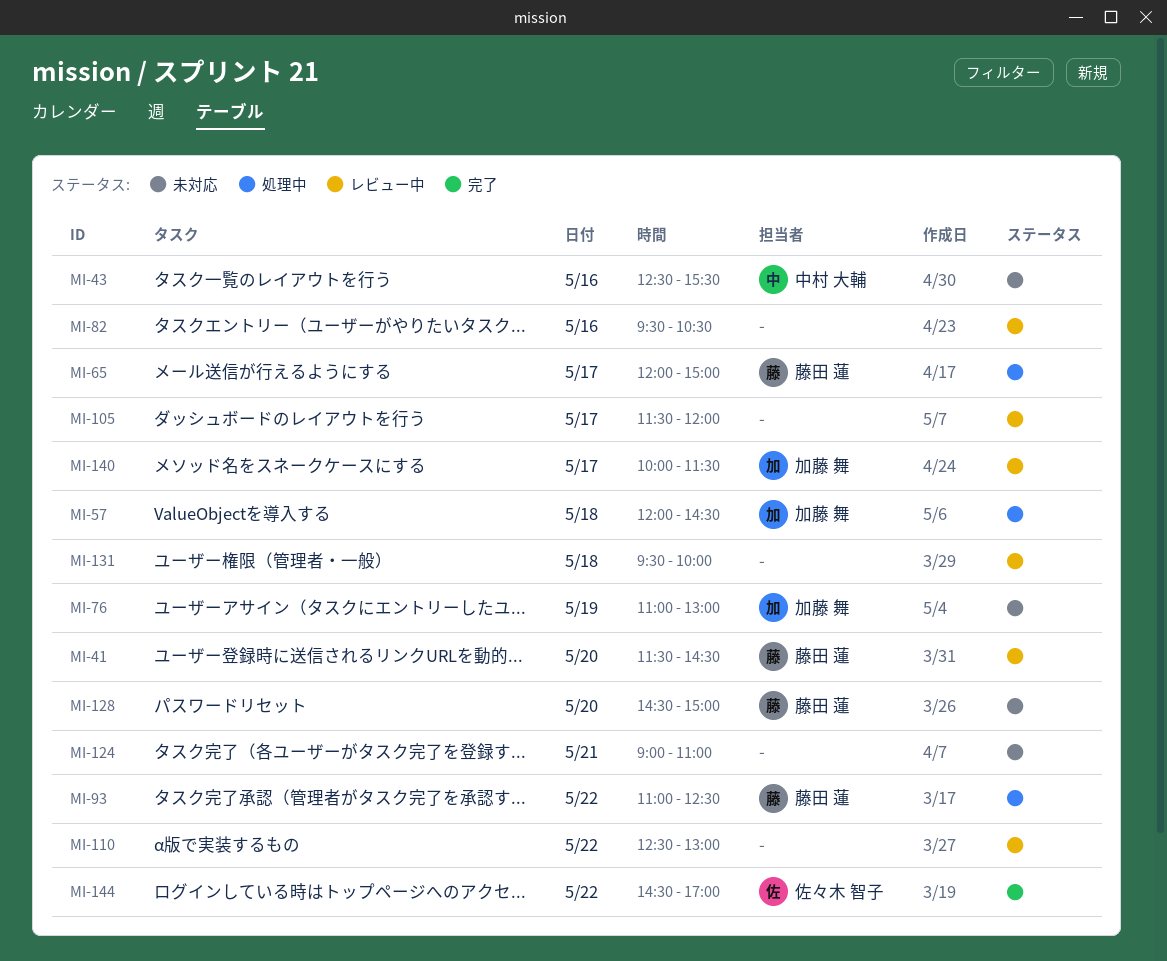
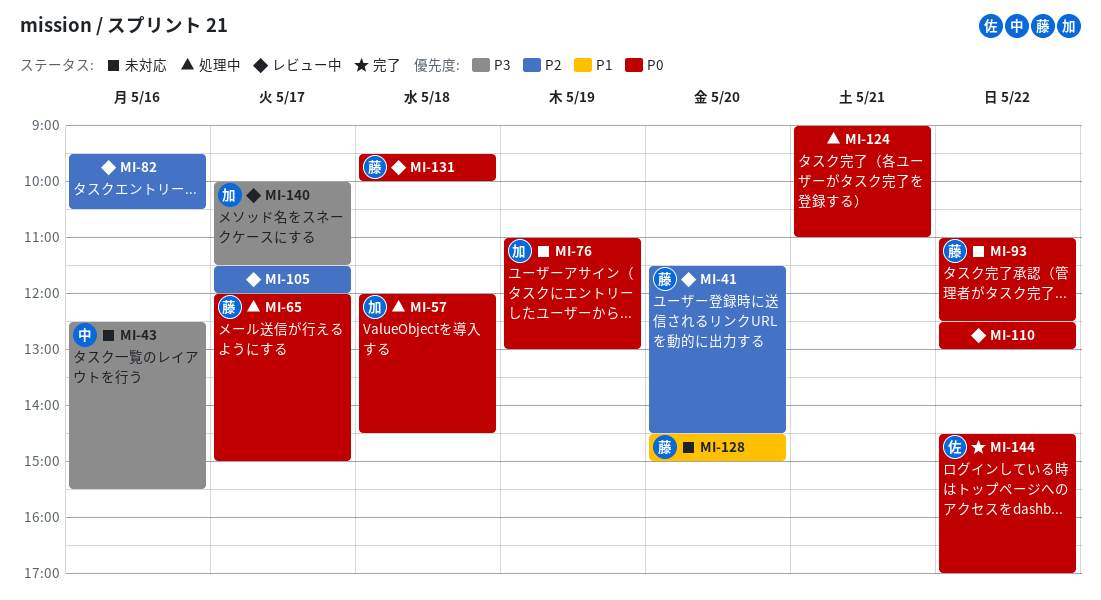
MI-93, status: 処理中 -> 未対応
MI-124, status: 未対応 -> 処理中
MI-131, owner: none -> 藤田 蓮

